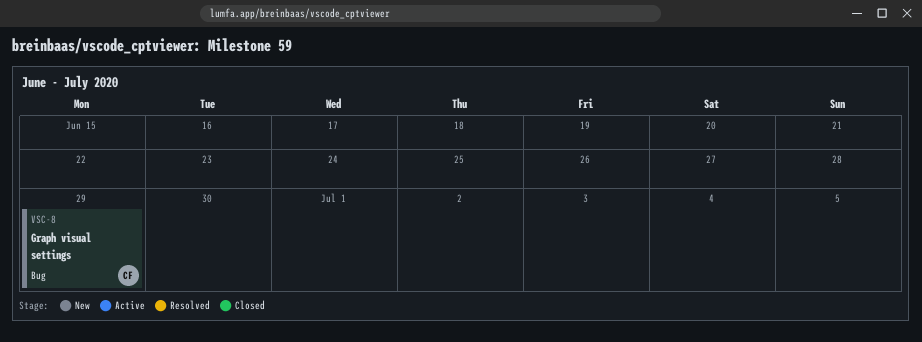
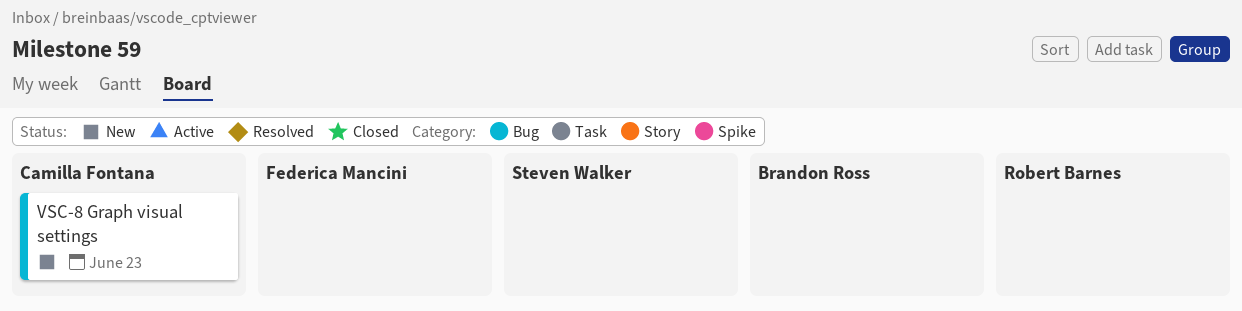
VSC-8, due: Jun 29 -> Jun 23

